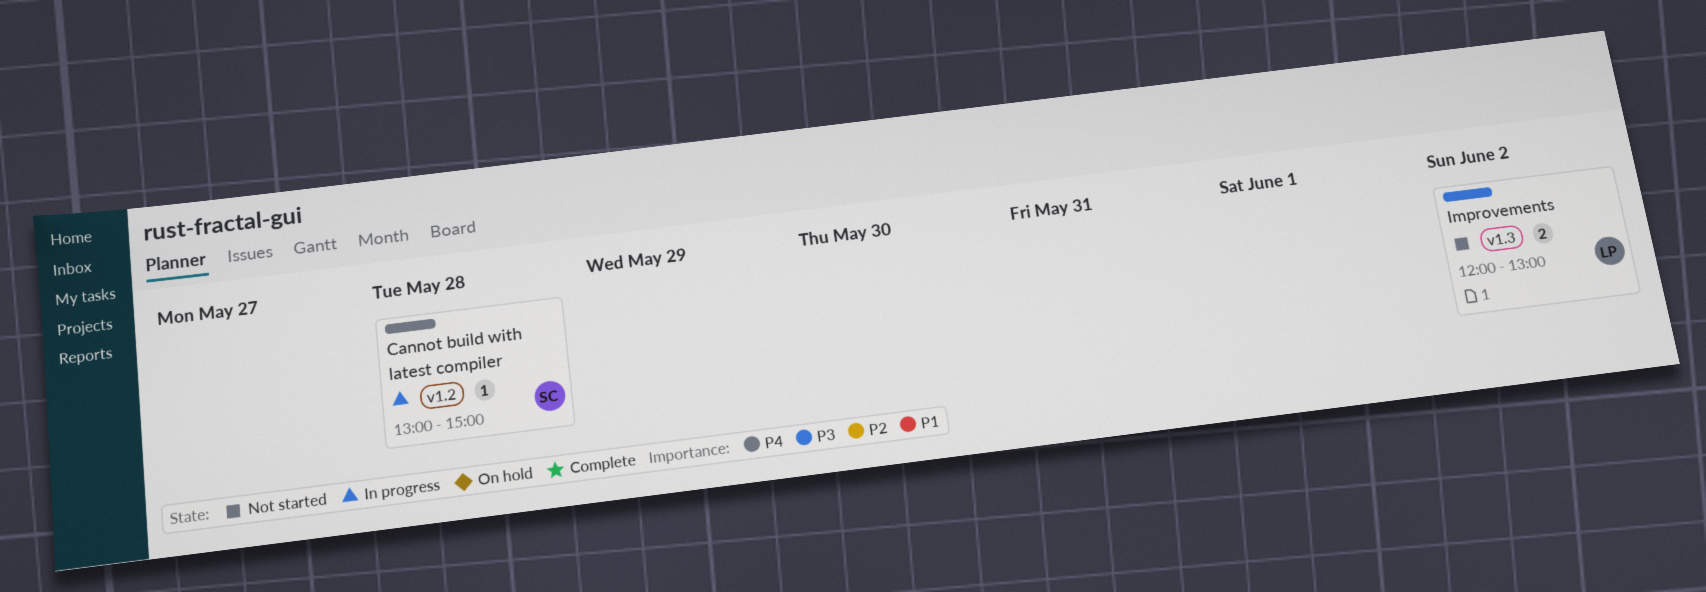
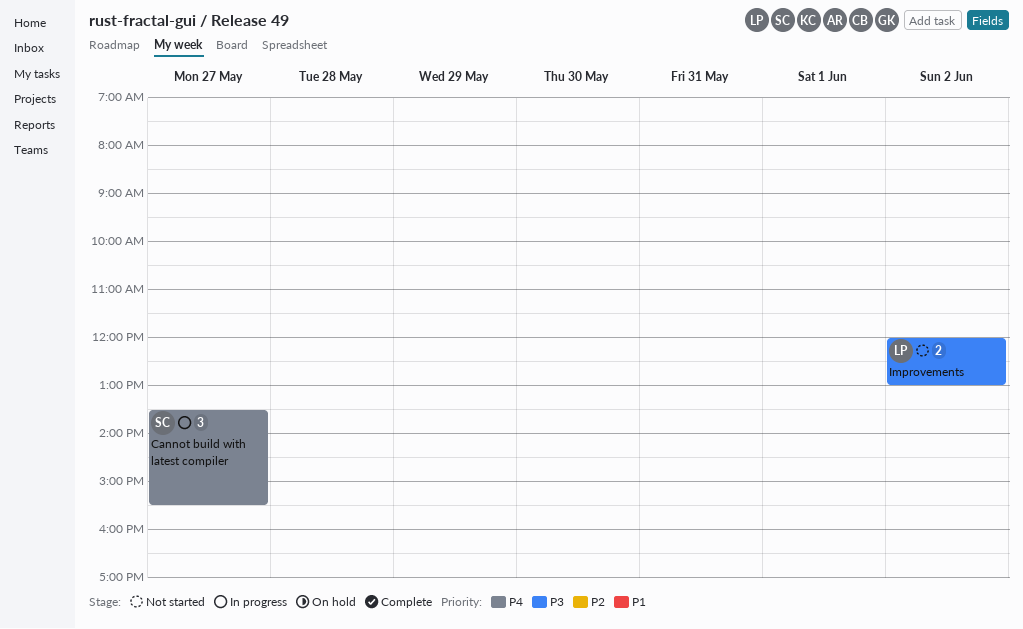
Cannot build with latest compiler, estimate: 1 -> 3
Cannot build with latest compiler, day: May 28 -> May 27
Cannot build with latest compiler, begins: 13:00 -> 13:30
Cannot build with latest compiler, ends: 15:00 -> 15:30

